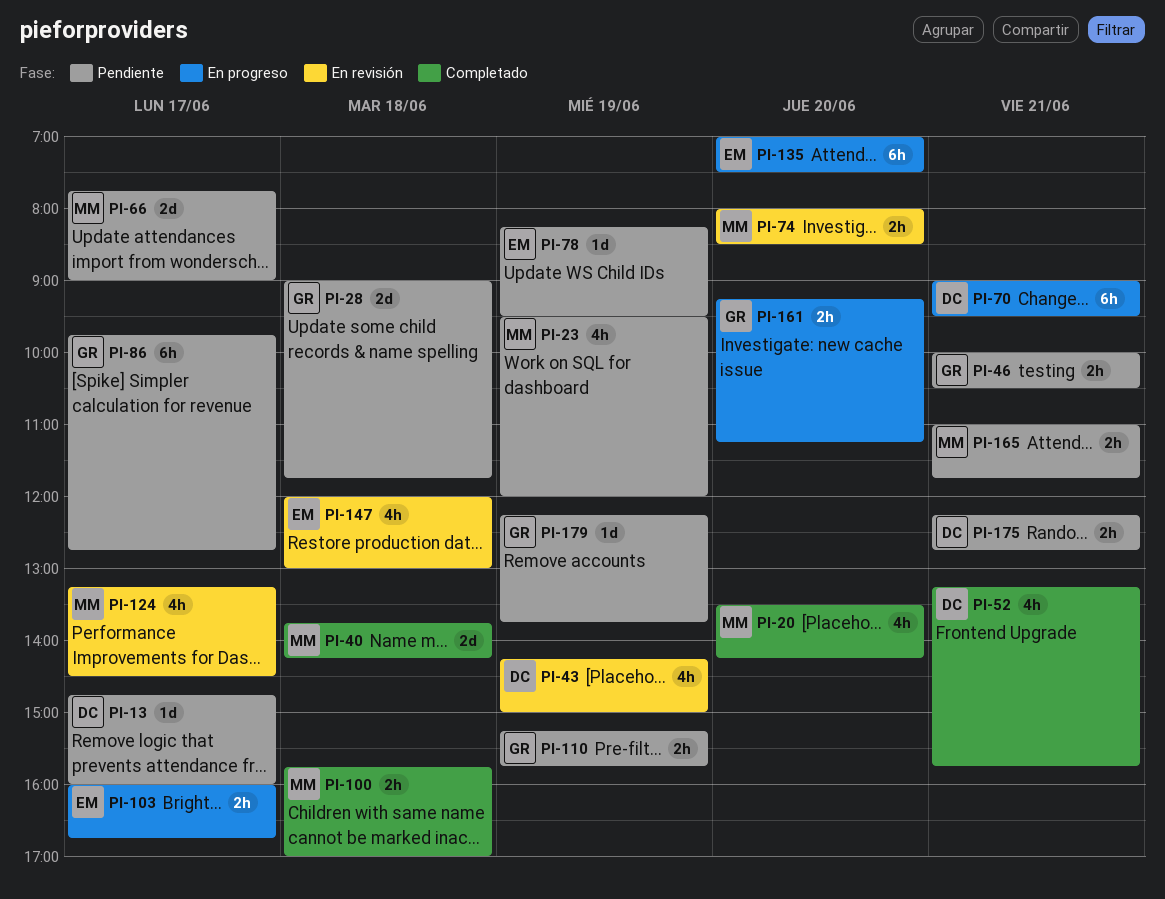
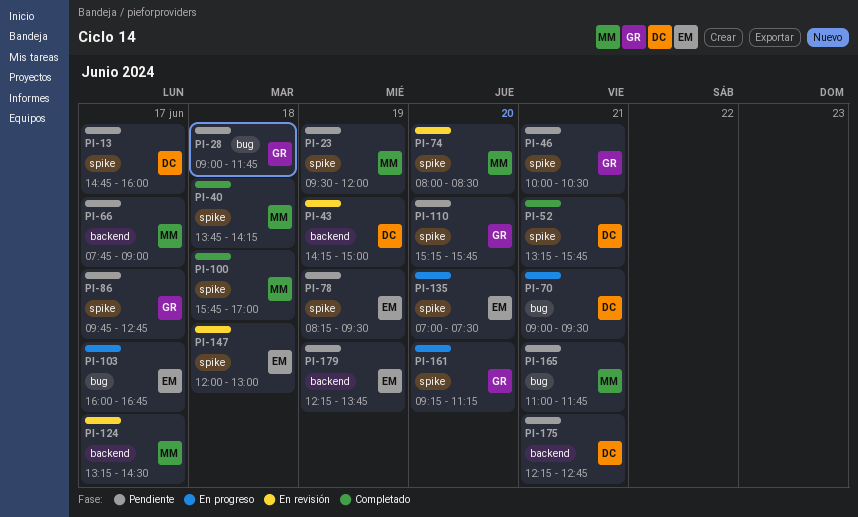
PI-20: present -> none
PI-110, day: Jun 19 -> Jun 20
PI-179, owner: GR -> EM

